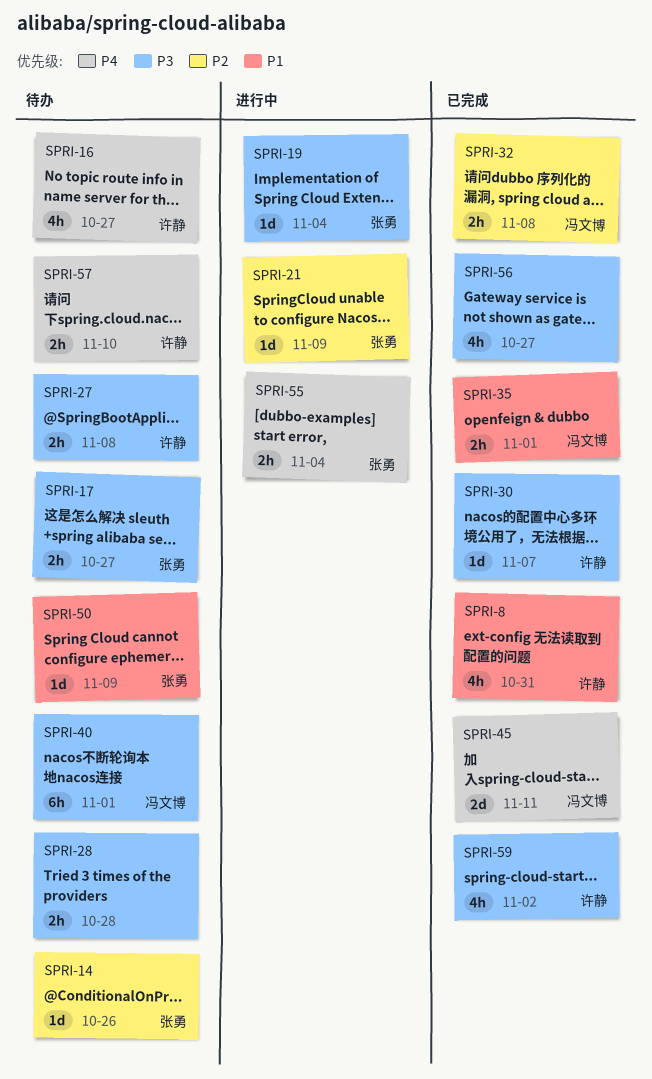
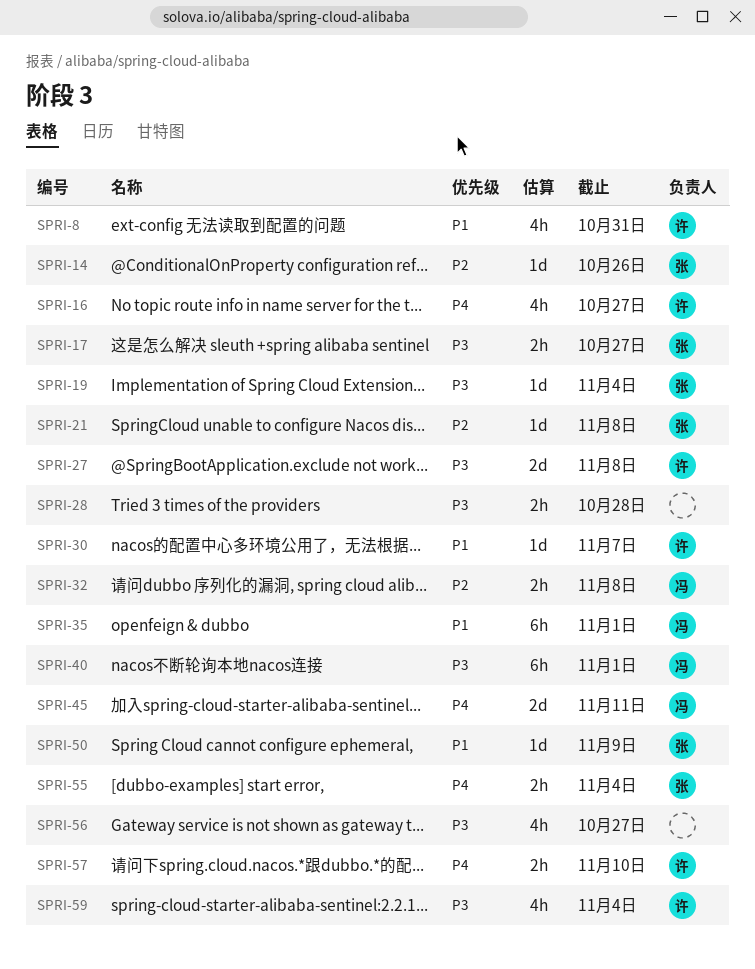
SPRI-21, due: Nov 9 -> Nov 8
SPRI-27, estimate: 2h -> 2d
SPRI-30, priority: P3 -> P1
SPRI-35, estimate: 2h -> 6h
SPRI-59, due: Nov 2 -> Nov 4

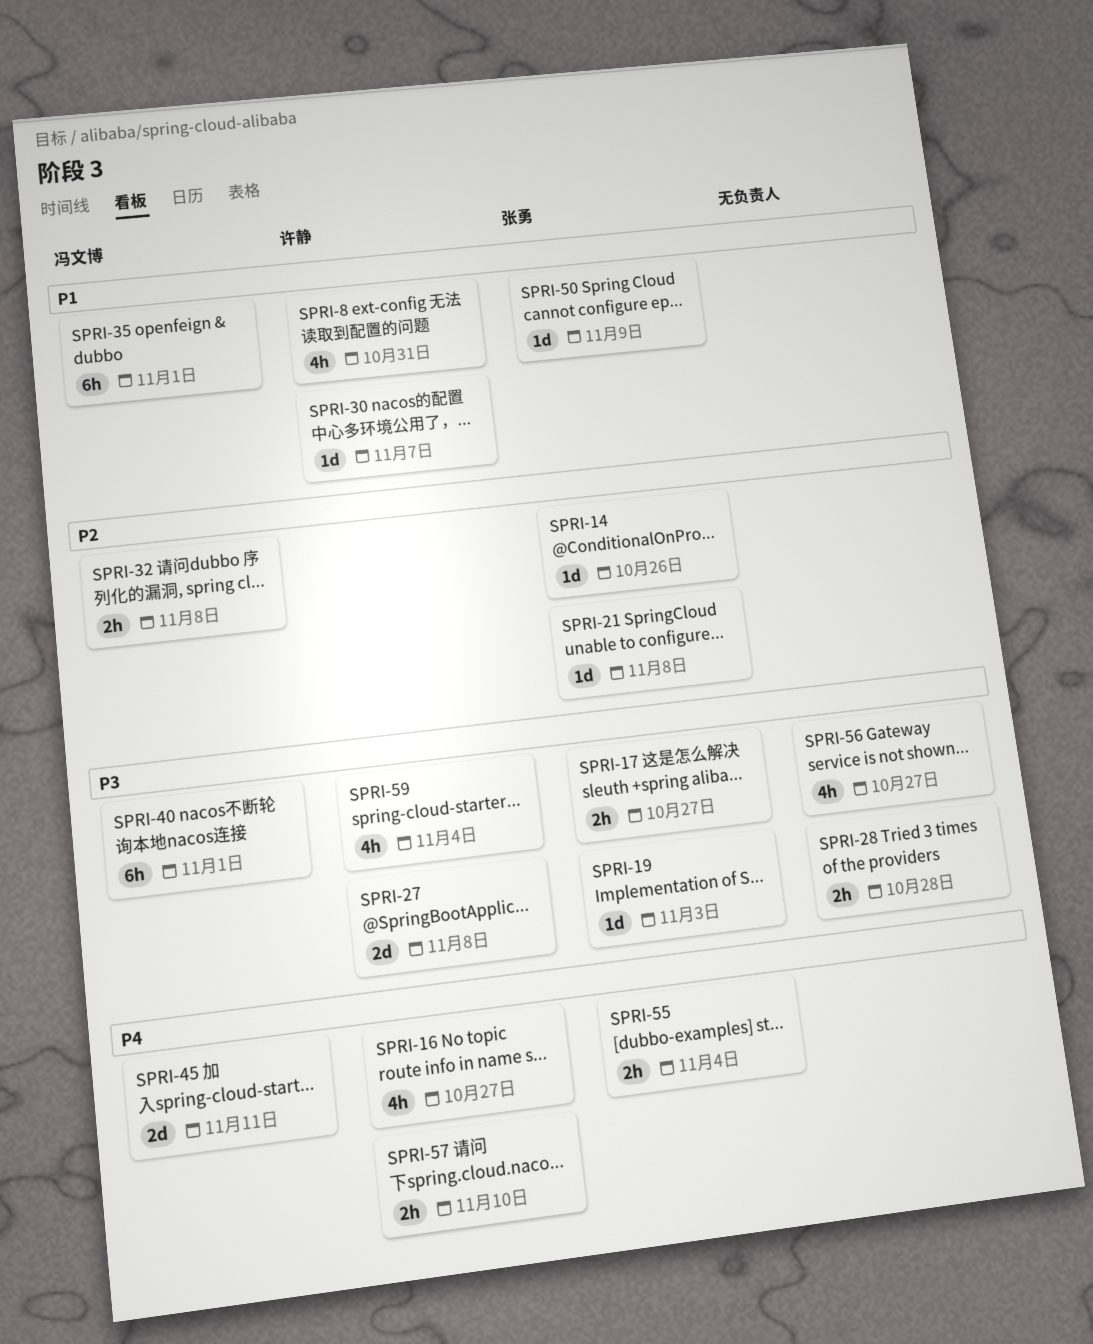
SPRI-19, due: Nov 4 -> Nov 3

